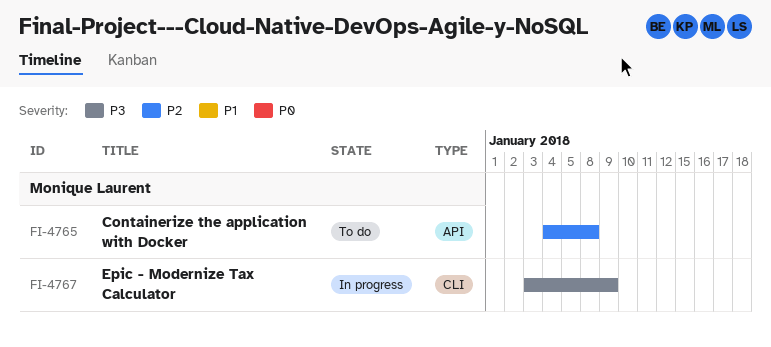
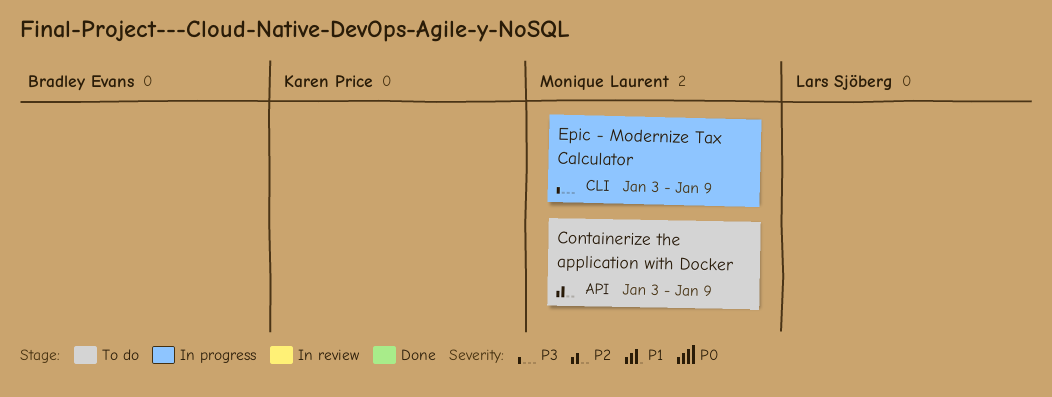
Containerize the application with Docker, start: Jan 4 -> Jan 3
Containerize the application with Docker, due: Jan 8 -> Jan 9

